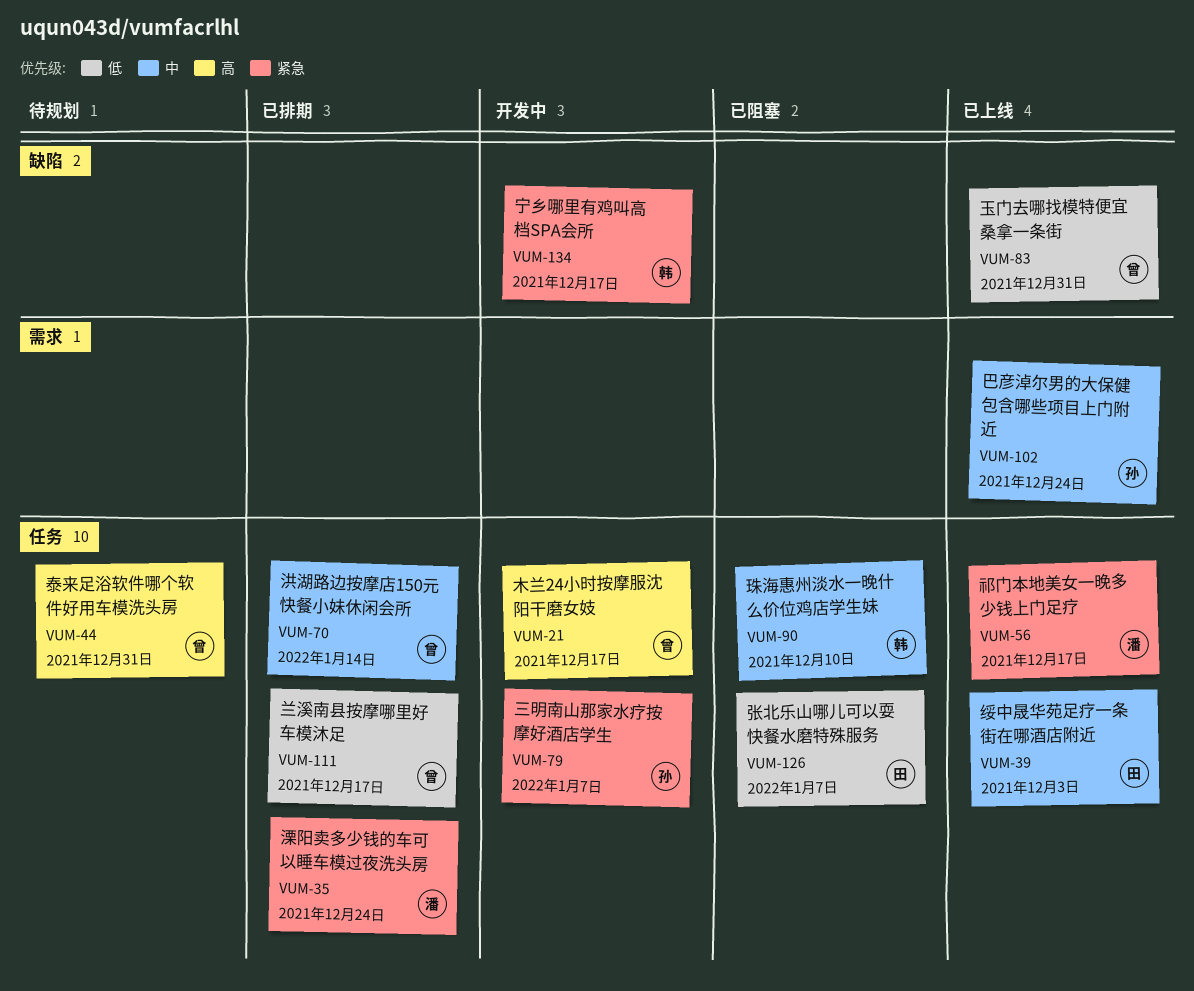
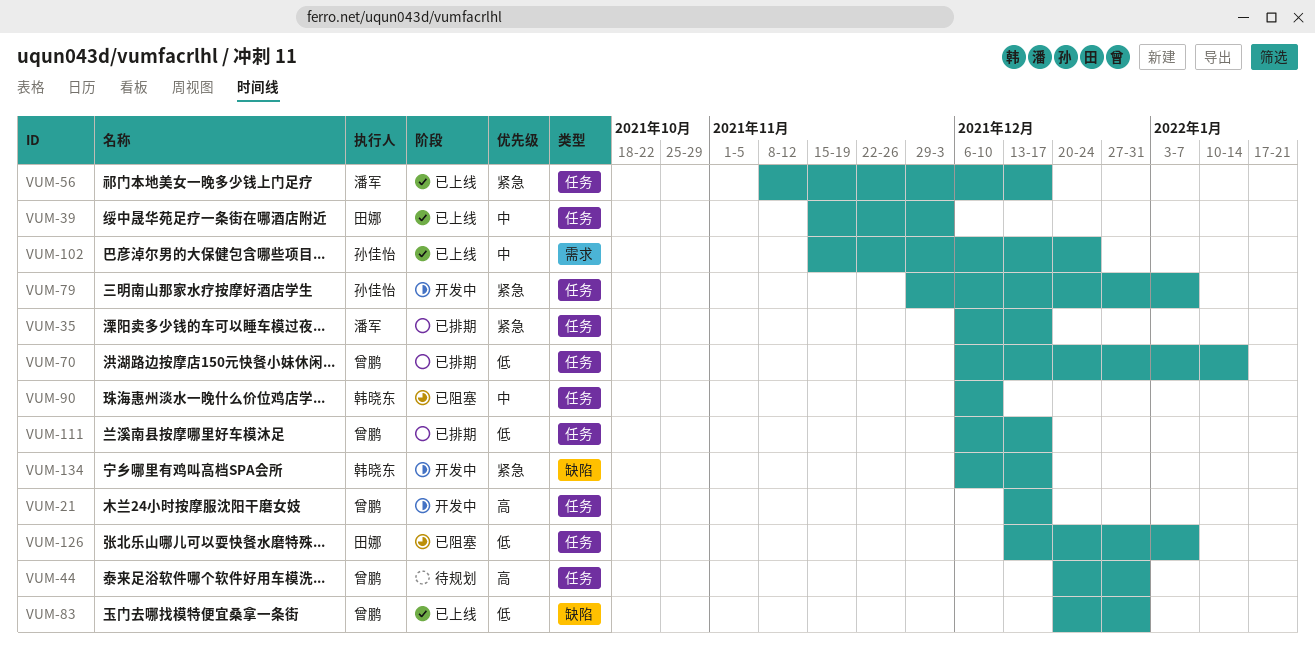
VUM-35, due: Dec 24 -> Dec 17
VUM-70, priority: 中 -> 低

